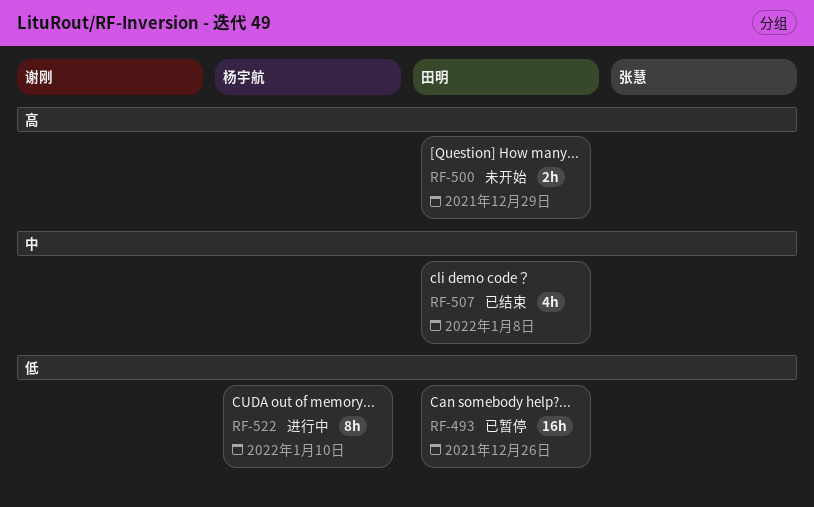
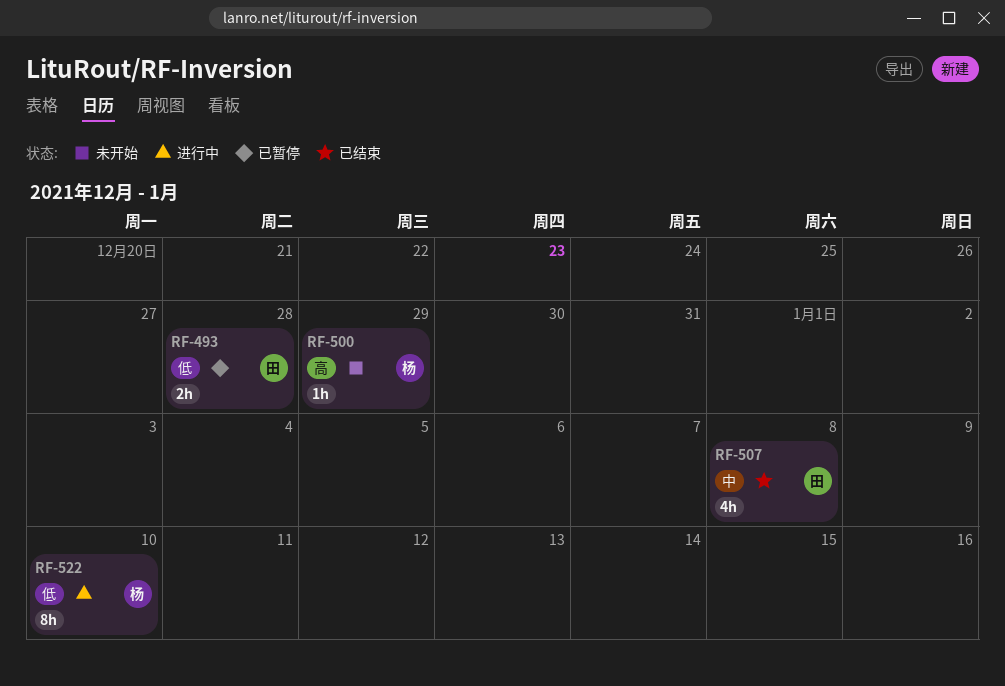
RF-493, estimate: 16h -> 2h
RF-493, due: Dec 26 -> Dec 28
RF-500, owner: 田明 -> 杨宇航
RF-500, estimate: 2h -> 1h

